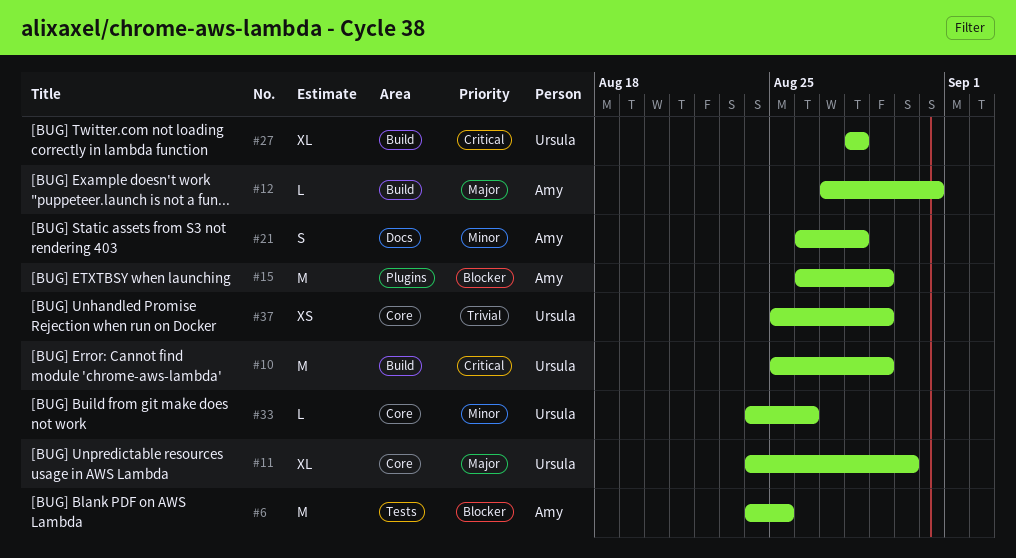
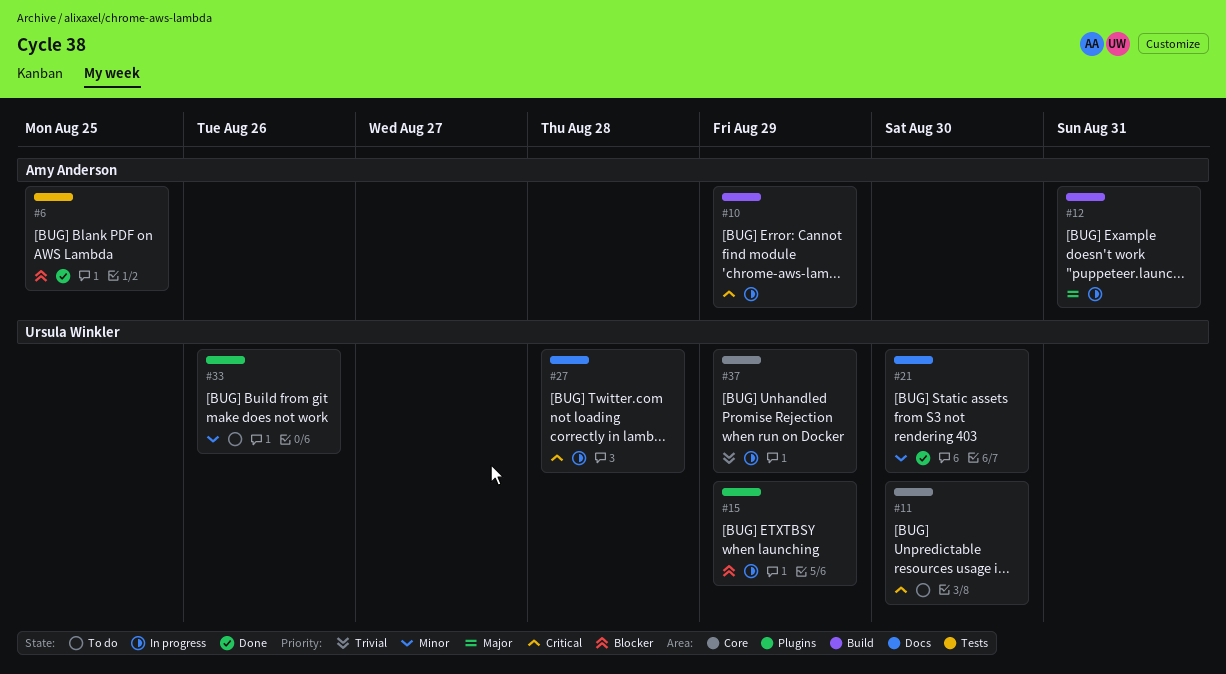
#10, owner: Ursula Winkler -> Amy Anderson
#11, priority: Major -> Critical
#15, owner: Amy Anderson -> Ursula Winkler
#21, owner: Amy Anderson -> Ursula Winkler
#21, due: Aug 28 -> Aug 30
#27, label: Build -> Docs
#33, label: Core -> Plugins

